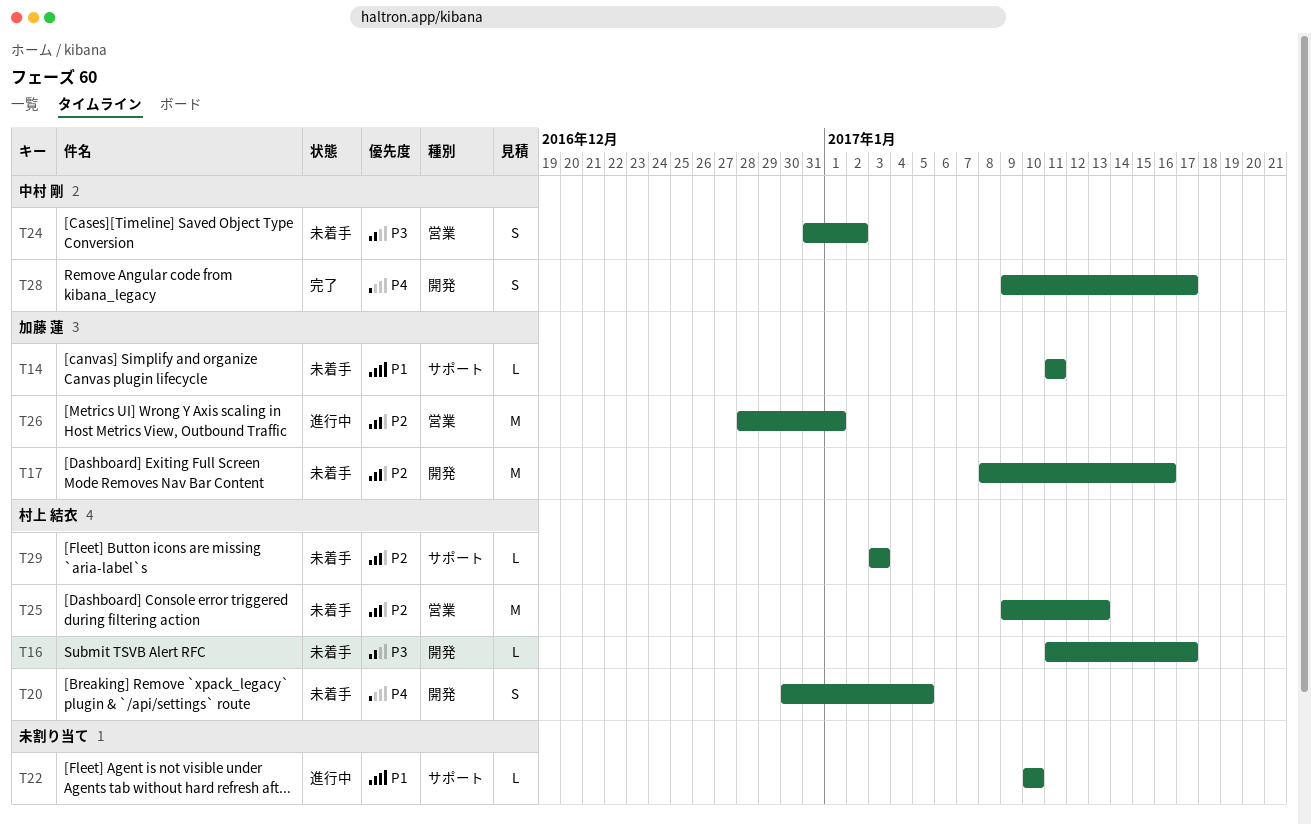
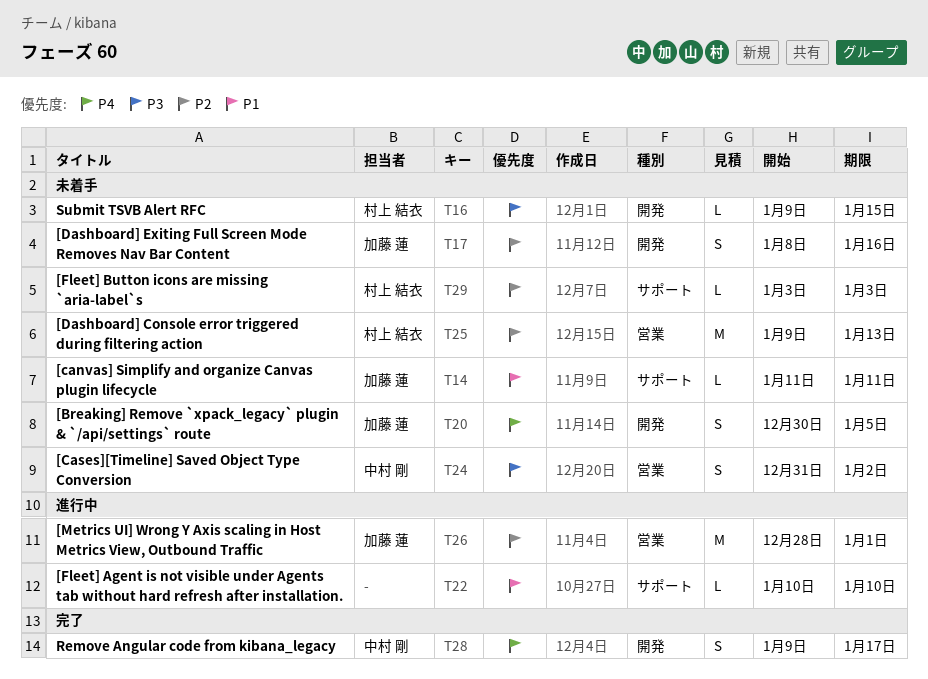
T16, start: Jan 11 -> Jan 9
T16, due: Jan 17 -> Jan 15
T17, estimate: M -> S
T20, owner: 村上 結衣 -> 加藤 蓮

